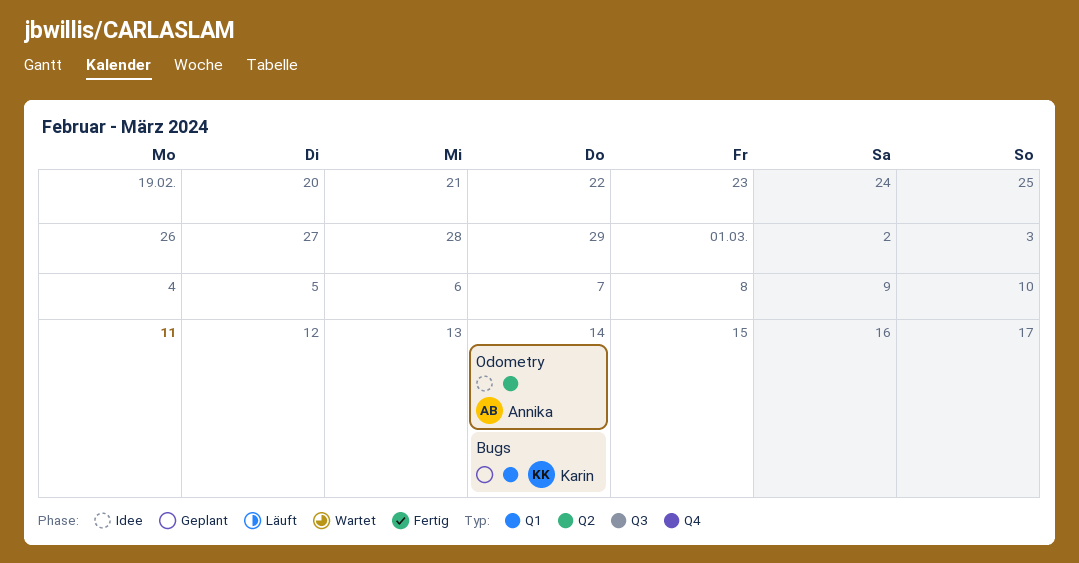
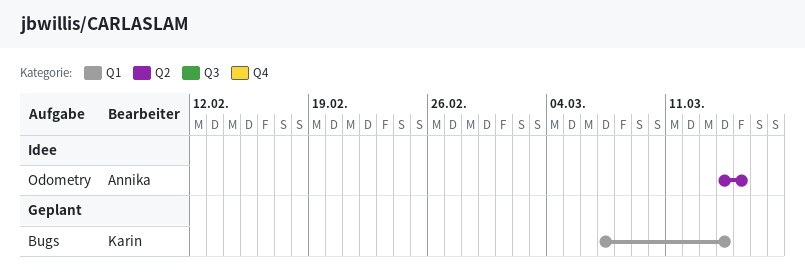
Odometry, due: Mar 14 -> Mar 15

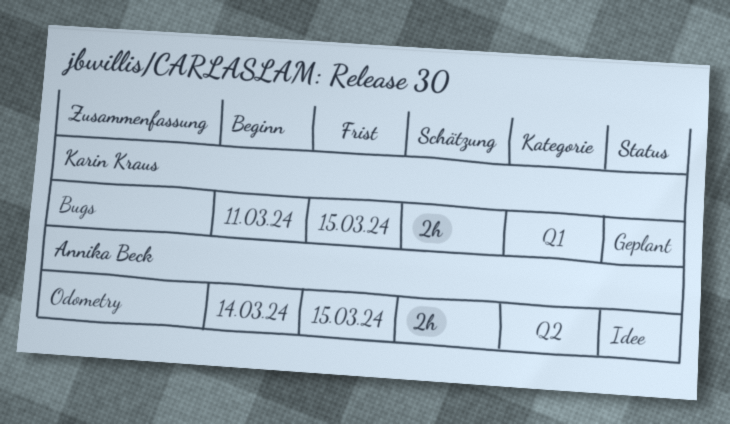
Bugs, start: Mar 7 -> Mar 11
Bugs, due: Mar 14 -> Mar 15

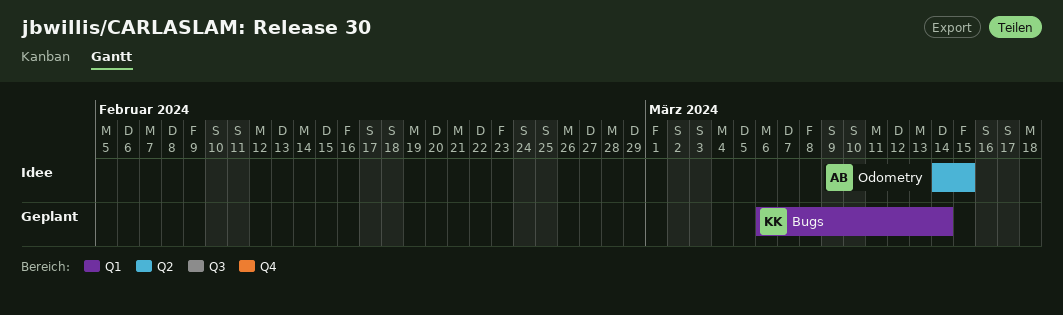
Bugs, start: Mar 11 -> Mar 6
Bugs, due: Mar 15 -> Mar 14

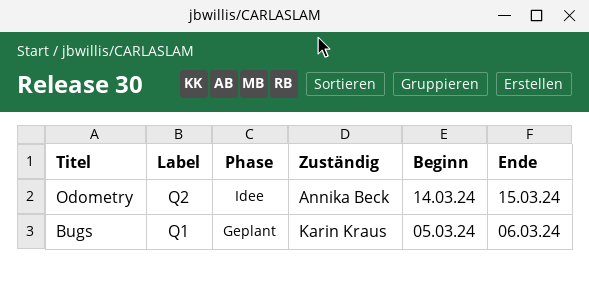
Bugs, start: Mar 6 -> Mar 5
Bugs, due: Mar 14 -> Mar 6

